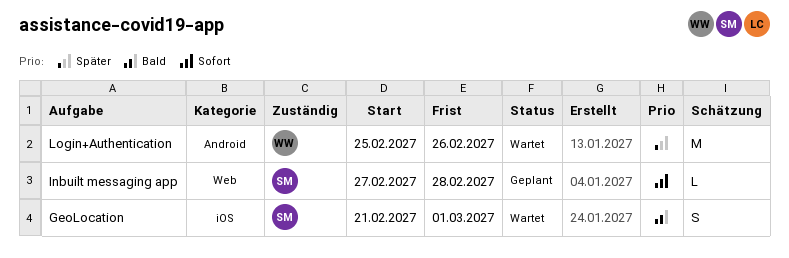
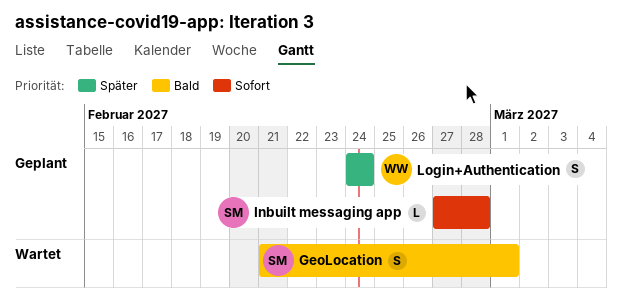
Login+Authentication, status: Wartet -> Geplant
Login+Authentication, estimate: M -> S
Login+Authentication, start: Feb 25 -> Feb 24
Login+Authentication, due: Feb 26 -> Feb 24

